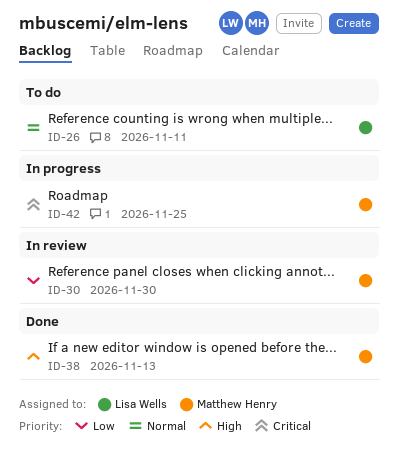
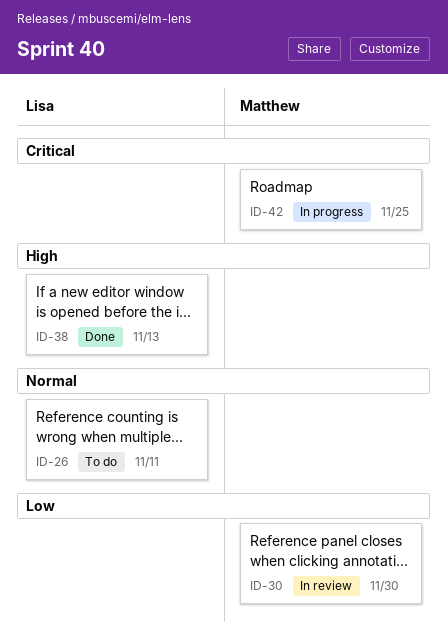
ID-38, owner: Matthew Henry -> Lisa Wells

